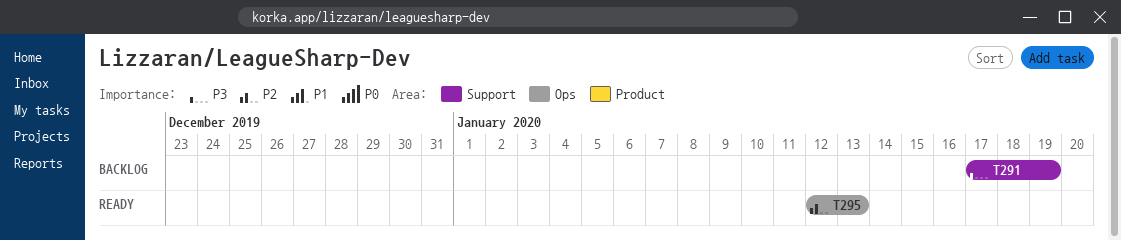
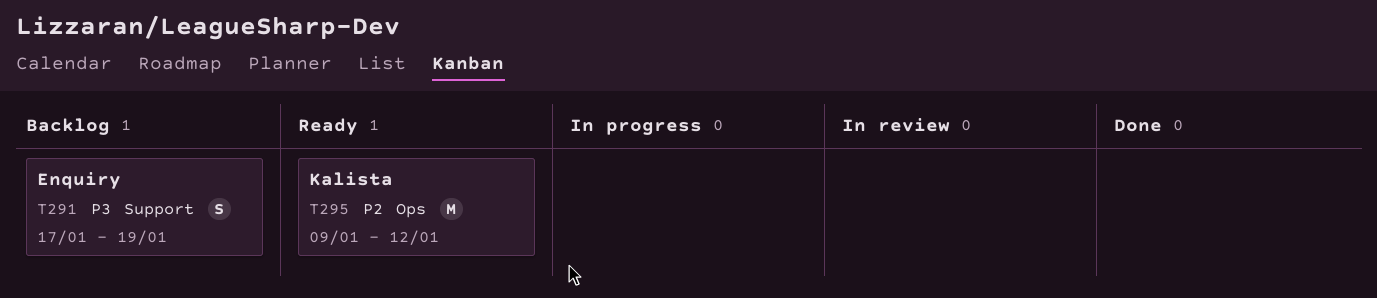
T295, start: Jan 12 -> Jan 9
T295, due: Jan 13 -> Jan 12

